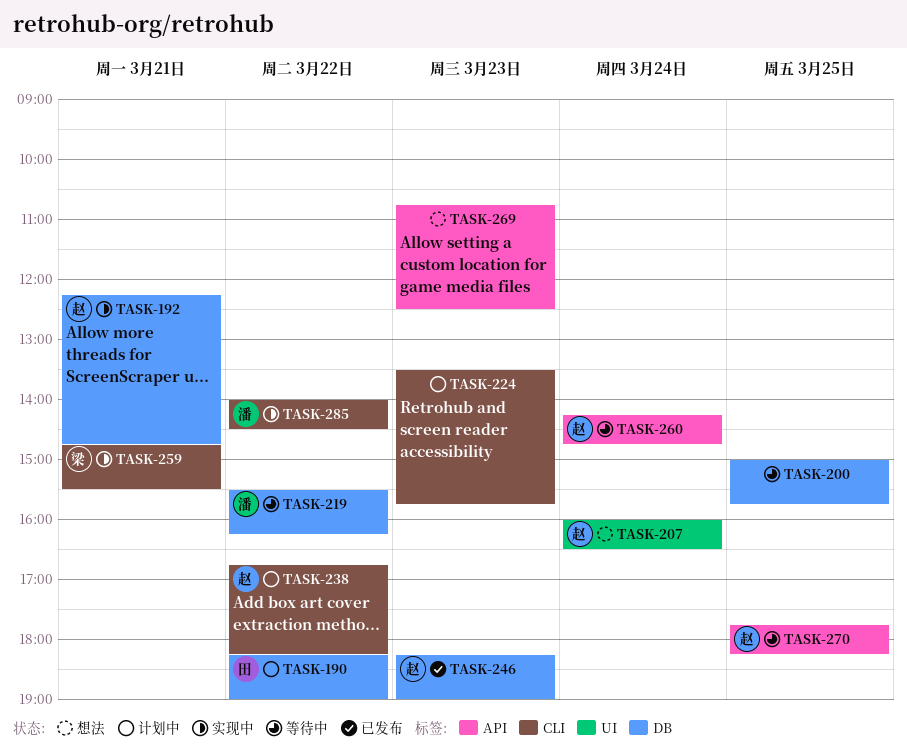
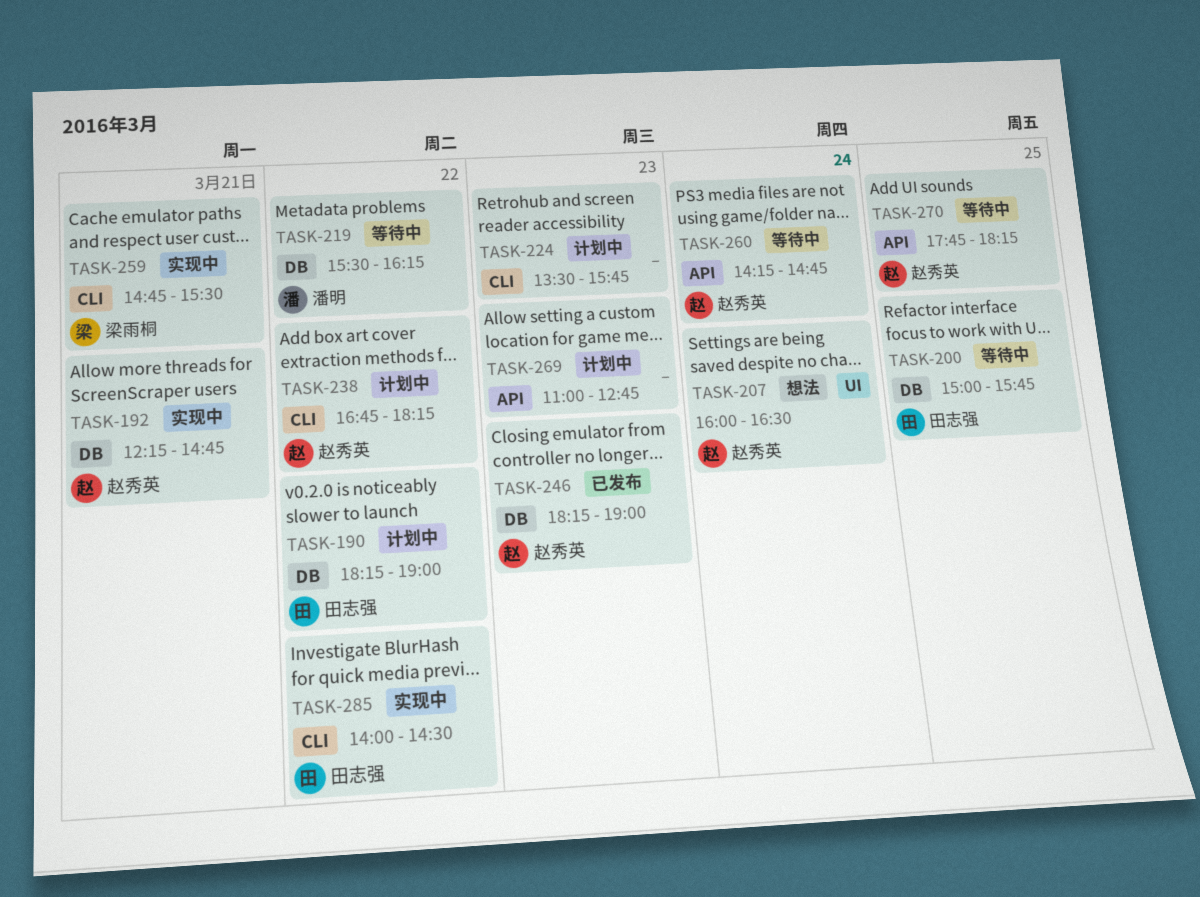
TASK-200, owner: none -> 田志强
TASK-269, status: 想法 -> 计划中
TASK-269, begins: 10:45 -> 11:00
TASK-269, ends: 12:30 -> 12:45
TASK-285, owner: 潘明 -> 田志强

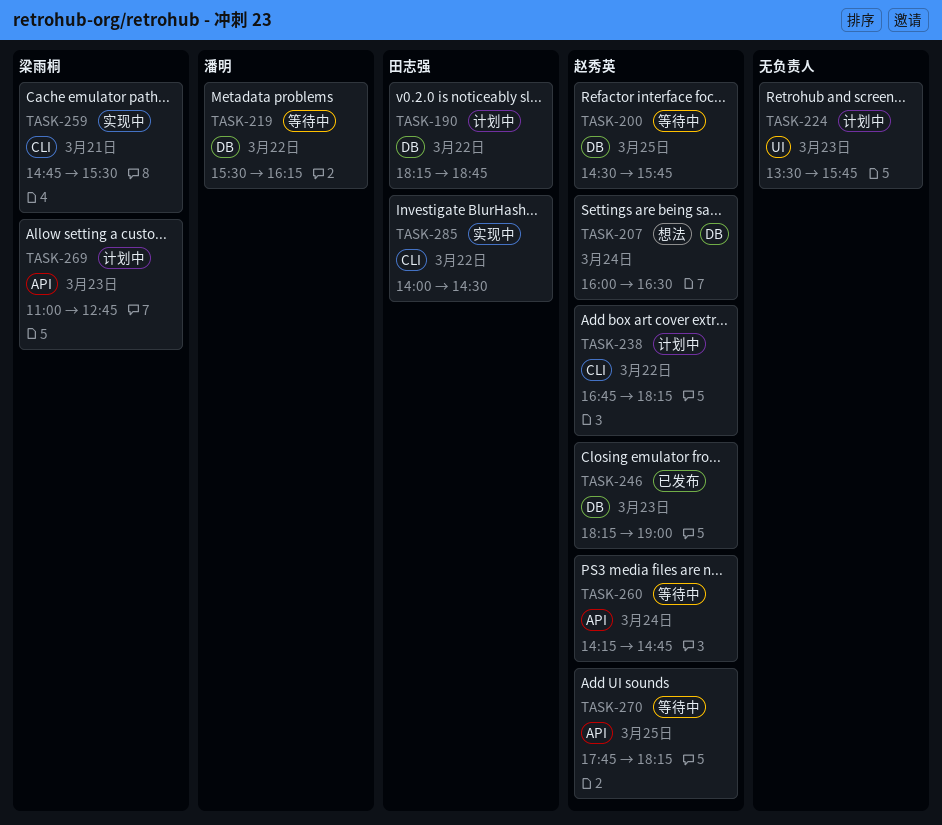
TASK-190, ends: 19:00 -> 18:45
TASK-192: present -> none
TASK-200, owner: 田志强 -> 赵秀英
TASK-200, begins: 15:00 -> 14:30
TASK-207, label: UI -> DB
TASK-224, label: CLI -> UI
TASK-269, owner: none -> 梁雨桐

